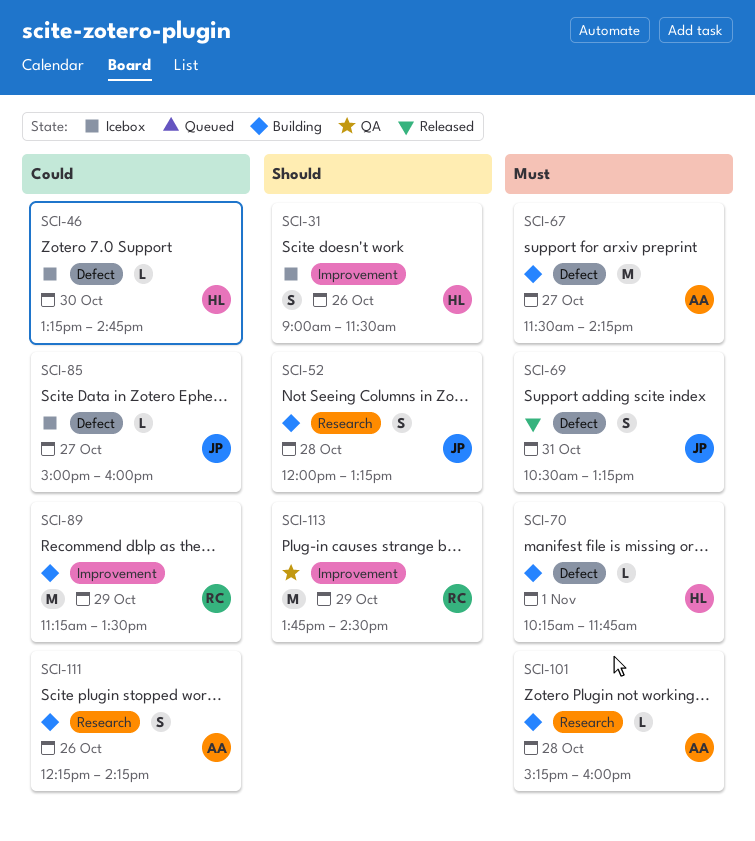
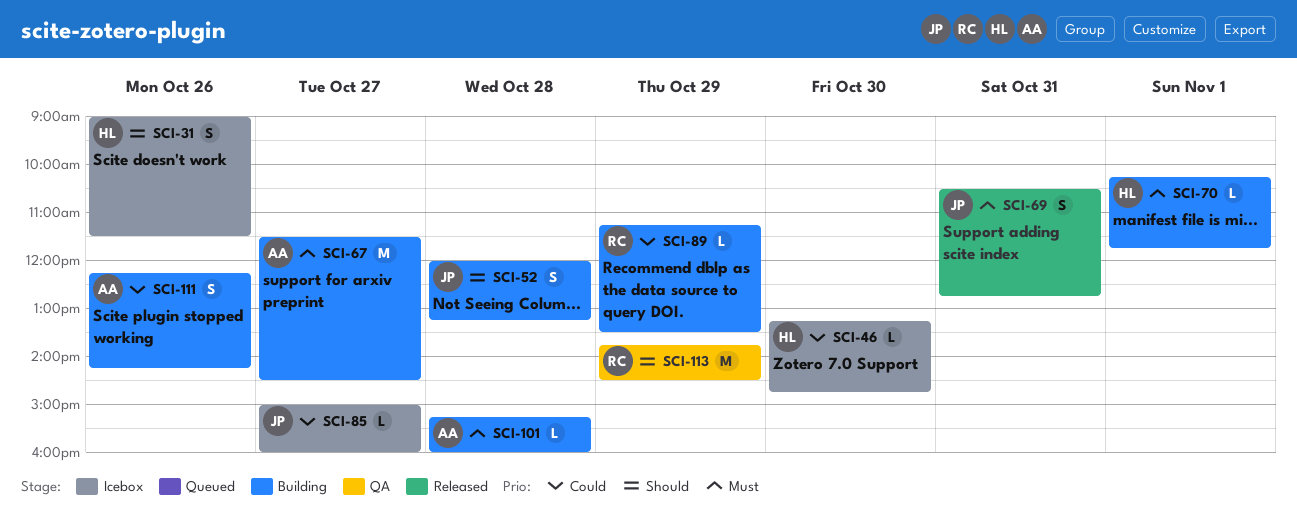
SCI-67, ends: 14:15 -> 14:30
SCI-69, ends: 13:15 -> 12:45
SCI-89, estimate: M -> L

